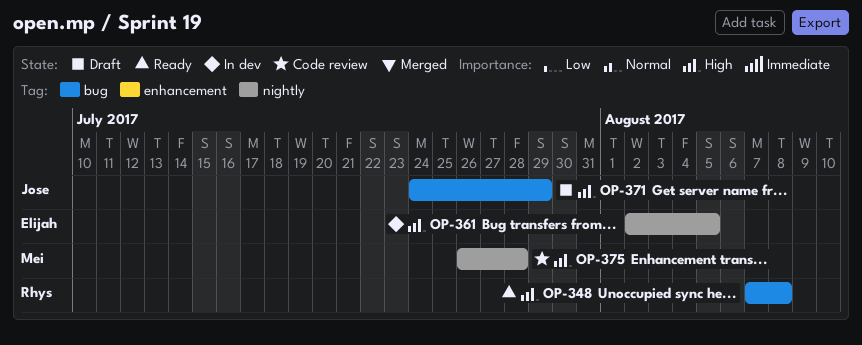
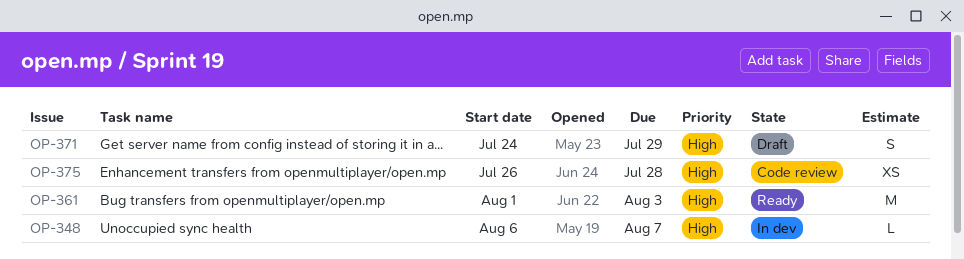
OP-348, status: Ready -> In dev
OP-348, start: Aug 7 -> Aug 6
OP-348, due: Aug 8 -> Aug 7
OP-361, status: In dev -> Ready
OP-361, start: Aug 2 -> Aug 1
OP-361, due: Aug 5 -> Aug 3

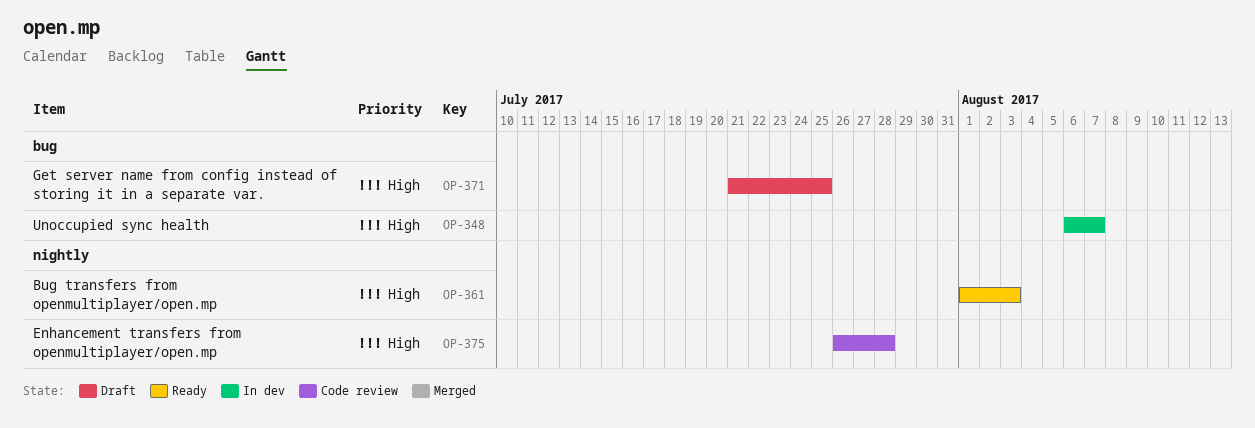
OP-371, start: Jul 24 -> Jul 21
OP-371, due: Jul 29 -> Jul 25

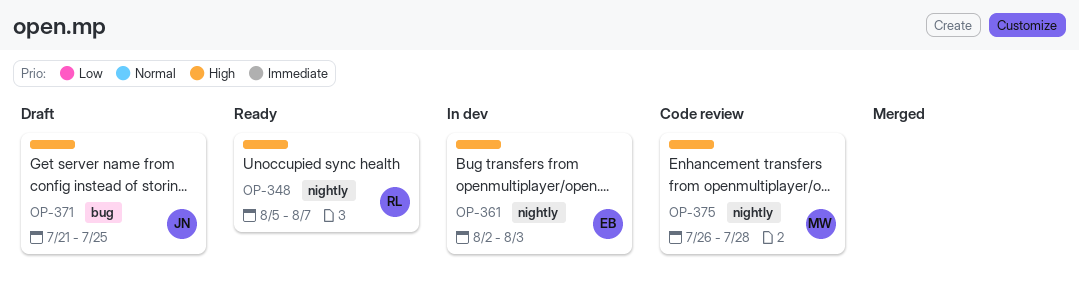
OP-348, status: In dev -> Ready
OP-348, label: bug -> nightly
OP-348, start: Aug 6 -> Aug 5
OP-361, status: Ready -> In dev
OP-361, start: Aug 1 -> Aug 2

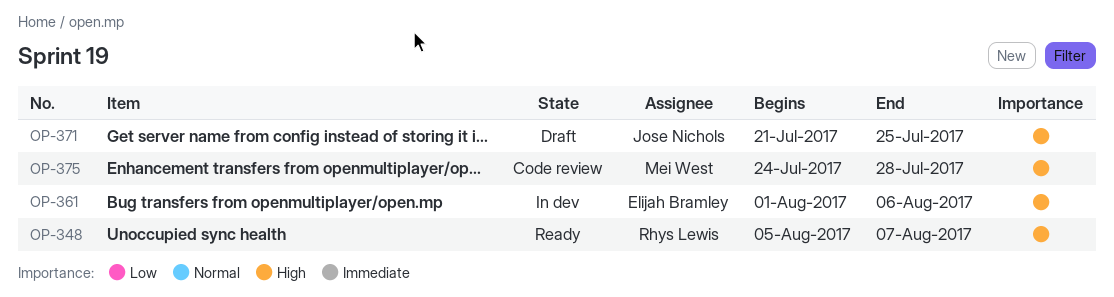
OP-361, start: Aug 2 -> Aug 1
OP-361, due: Aug 3 -> Aug 6
OP-375, start: Jul 26 -> Jul 24

